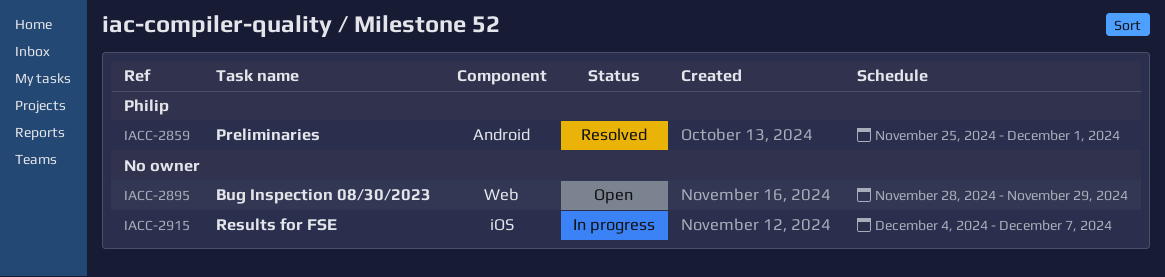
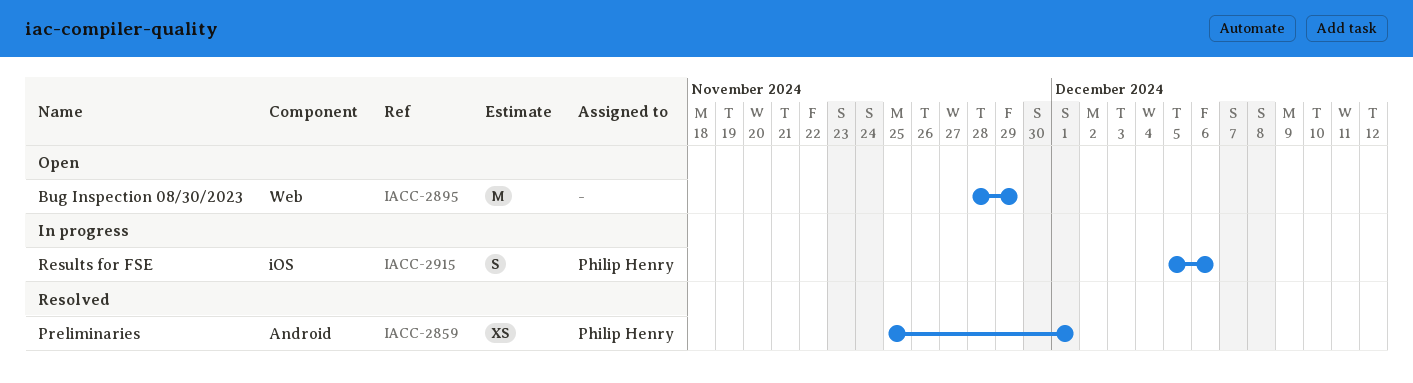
IACC-2915, owner: none -> Philip Henry
IACC-2915, start: Dec 4 -> Dec 5
IACC-2915, due: Dec 7 -> Dec 6

